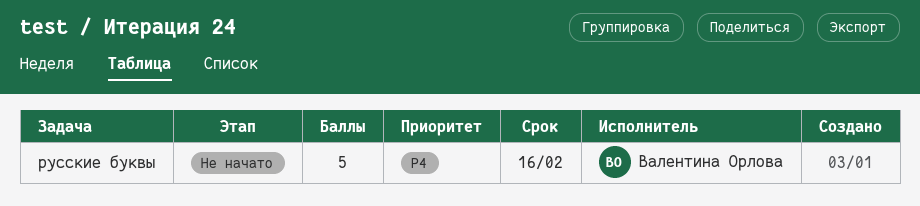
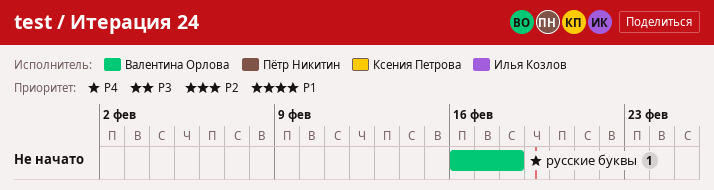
русские буквы, estimate: 5 -> 1
русские буквы, due: Feb 16 -> Feb 18

